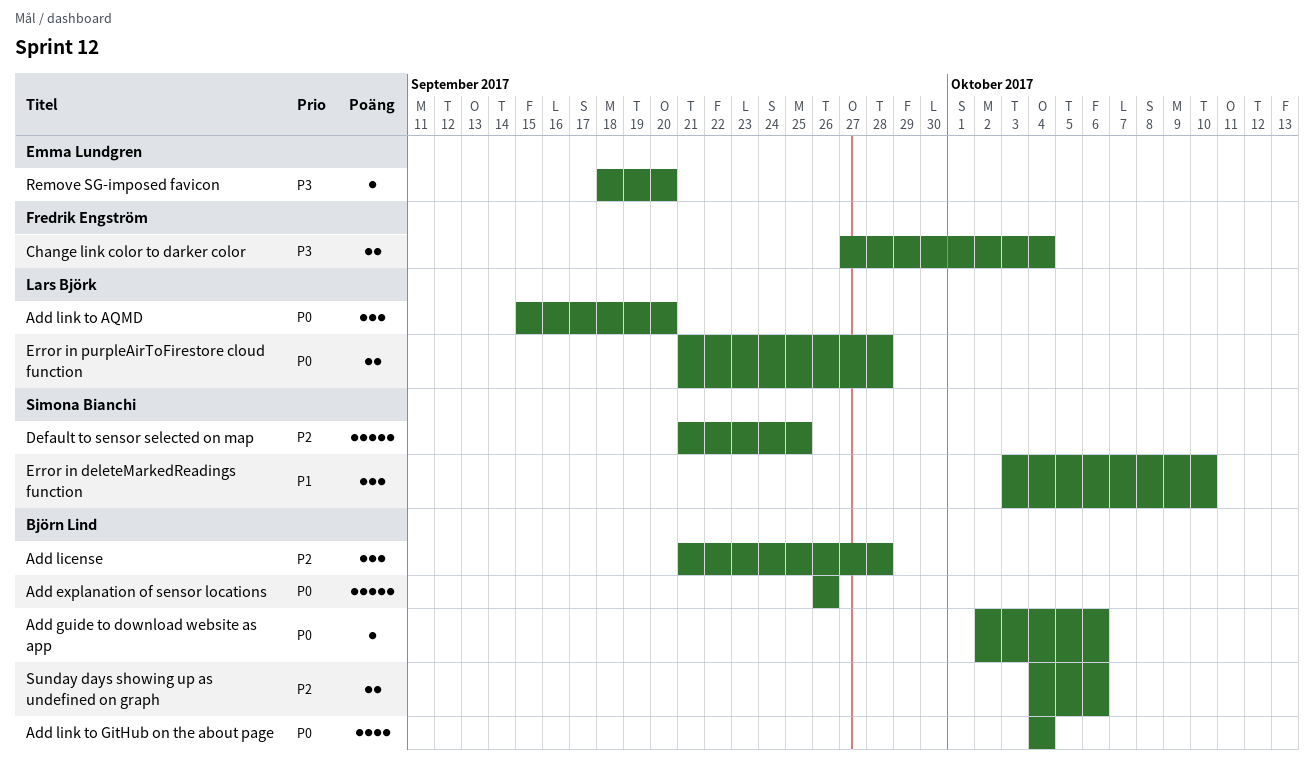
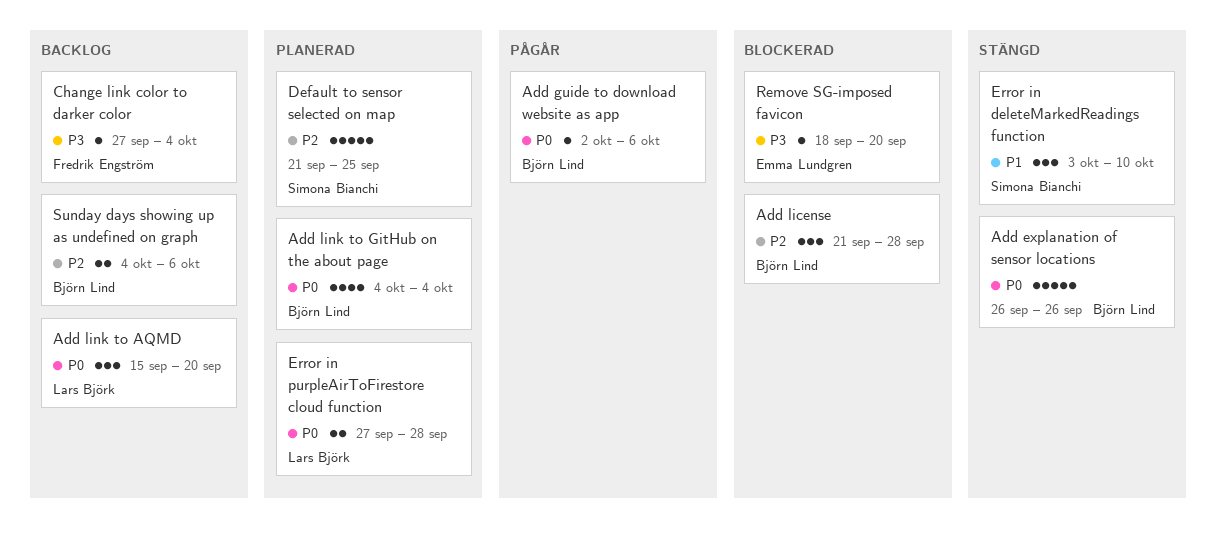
Change link color to darker color, estimate: 2 -> 1
Error in purpleAirToFirestore cloud function, start: Sep 21 -> Sep 27

